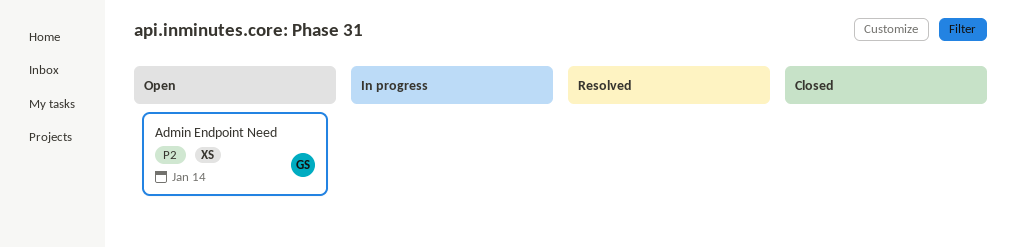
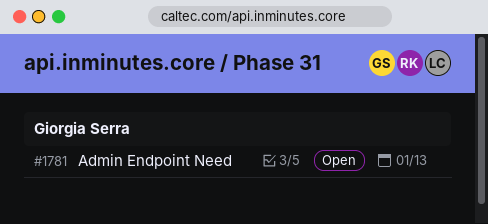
Admin Endpoint Need, due: Jan 14 -> Jan 13

